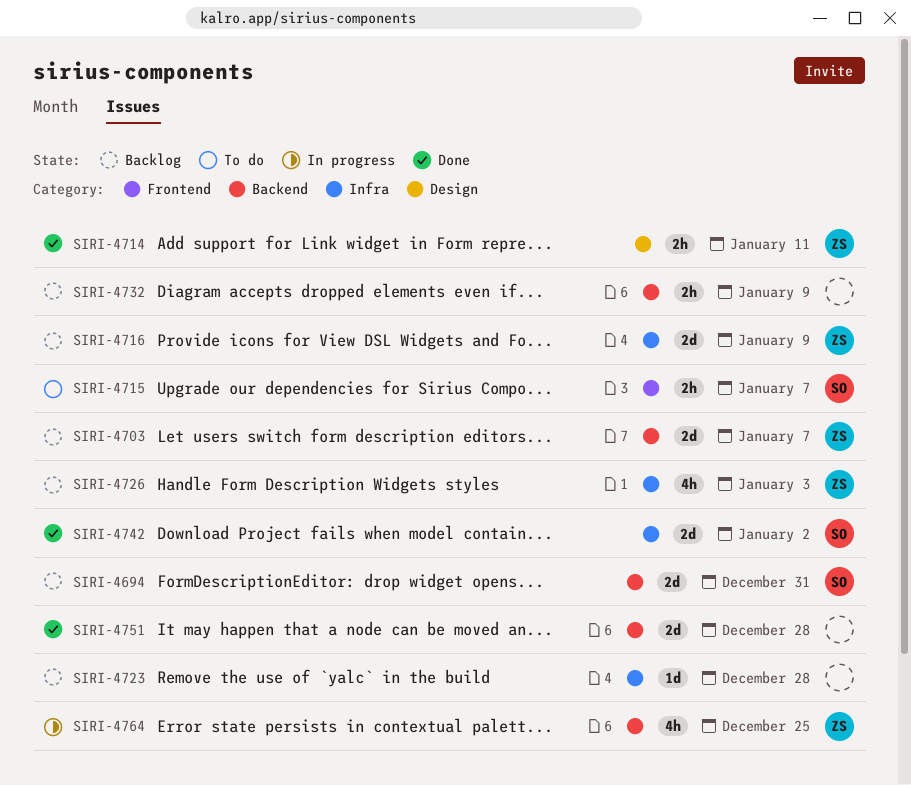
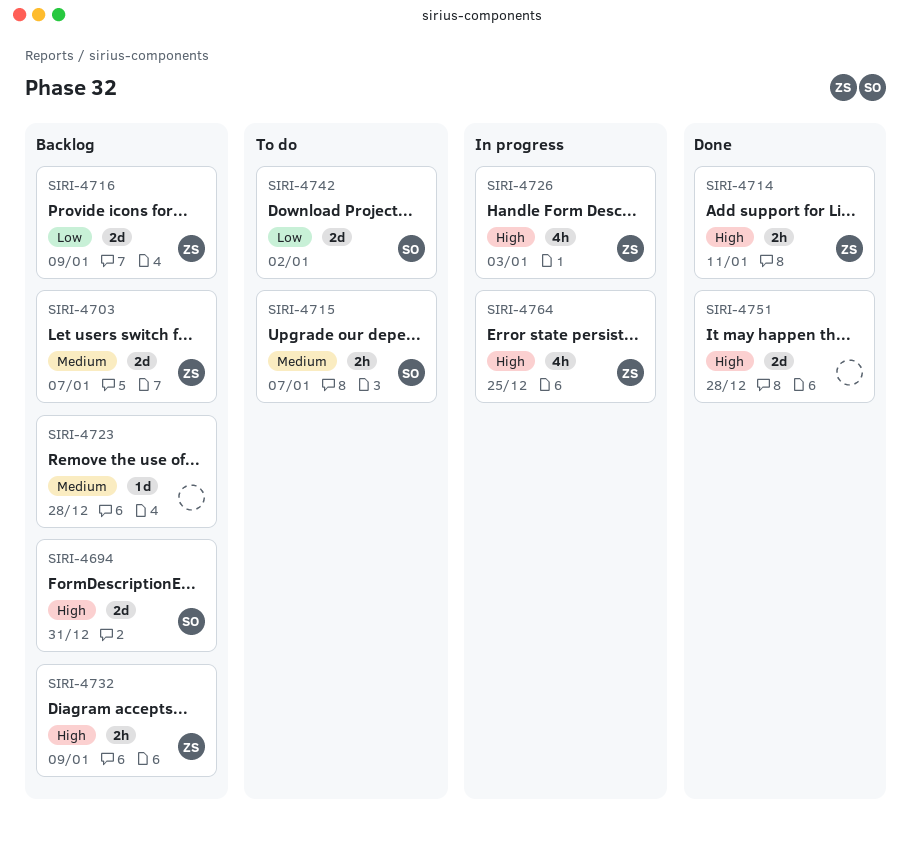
SIRI-4726, status: Backlog -> In progress
SIRI-4732, owner: none -> ZS
SIRI-4742, status: Done -> To do

